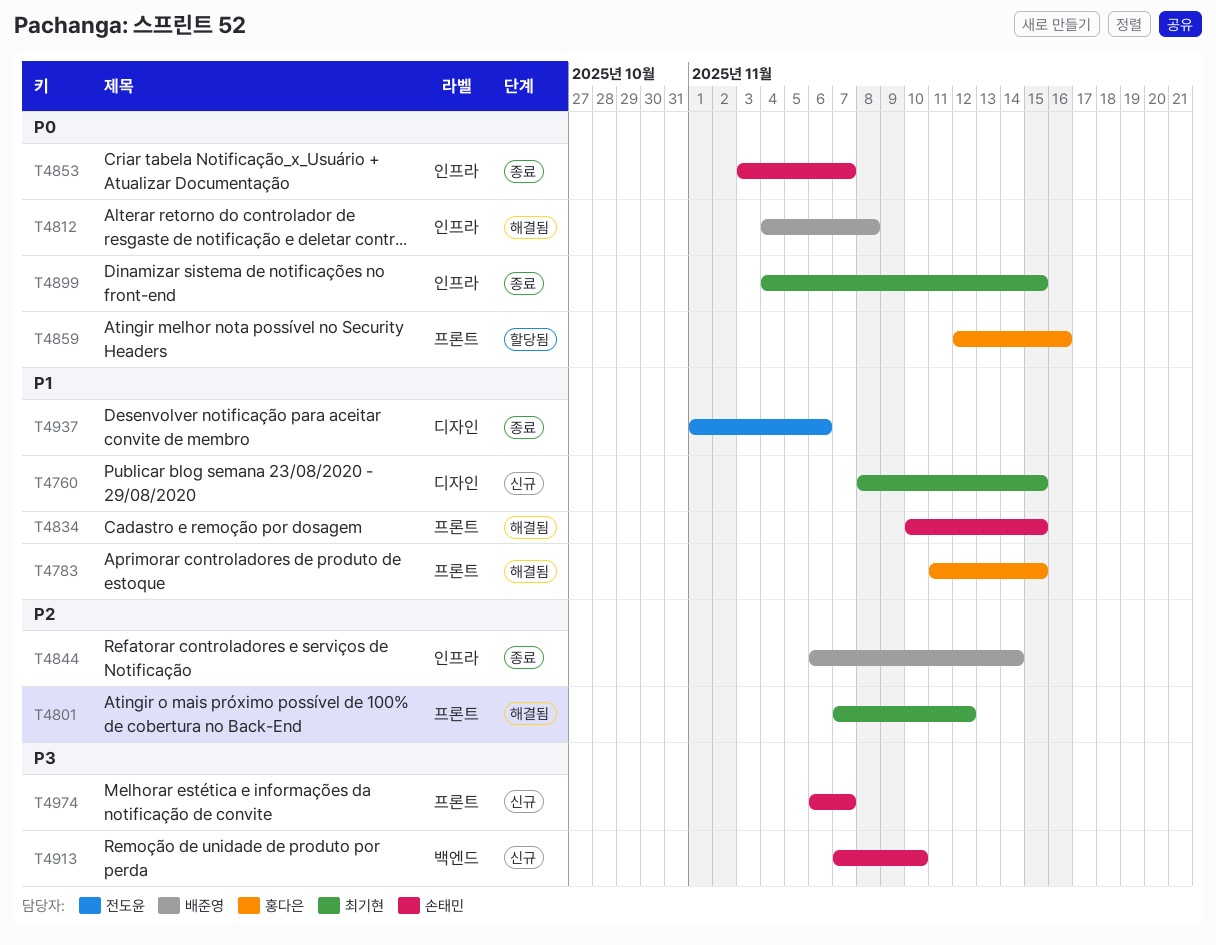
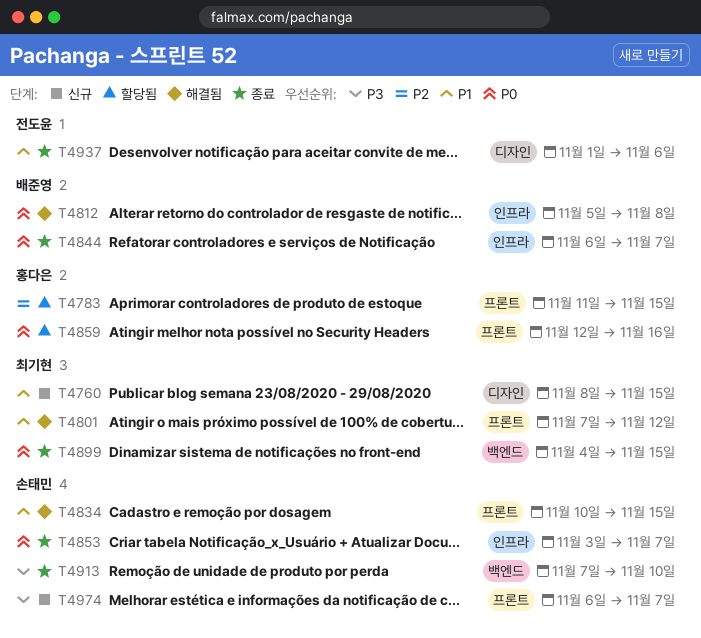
T4783, status: 해결됨 -> 할당됨
T4783, priority: P1 -> P2
T4801, priority: P2 -> P1
T4812, start: Nov 4 -> Nov 5
T4844, priority: P2 -> P0
T4844, due: Nov 14 -> Nov 7
T4899, label: 인프라 -> 백엔드
T4913, status: 신규 -> 종료

